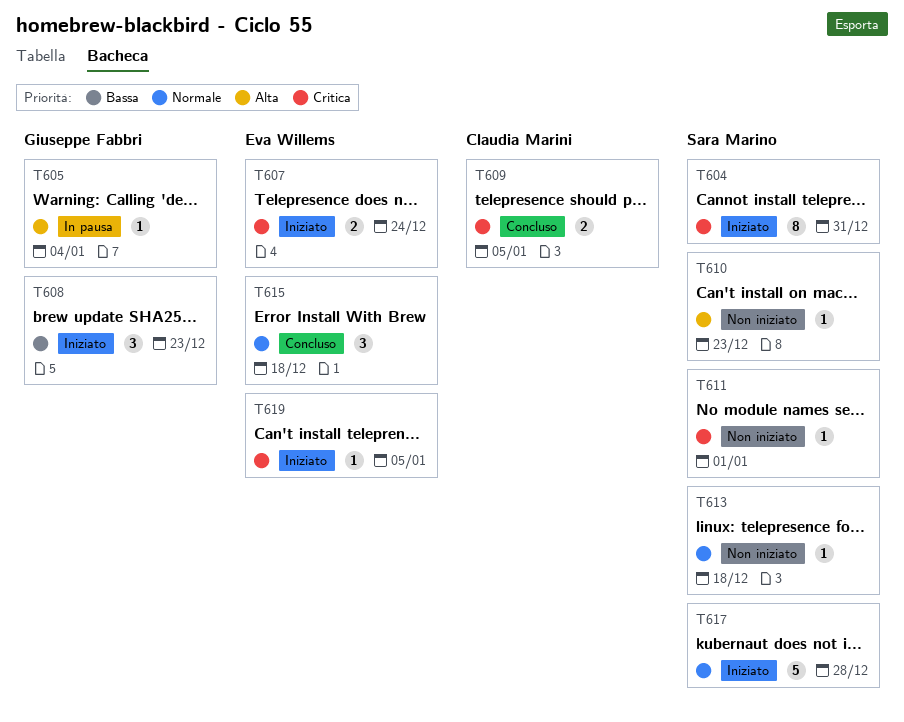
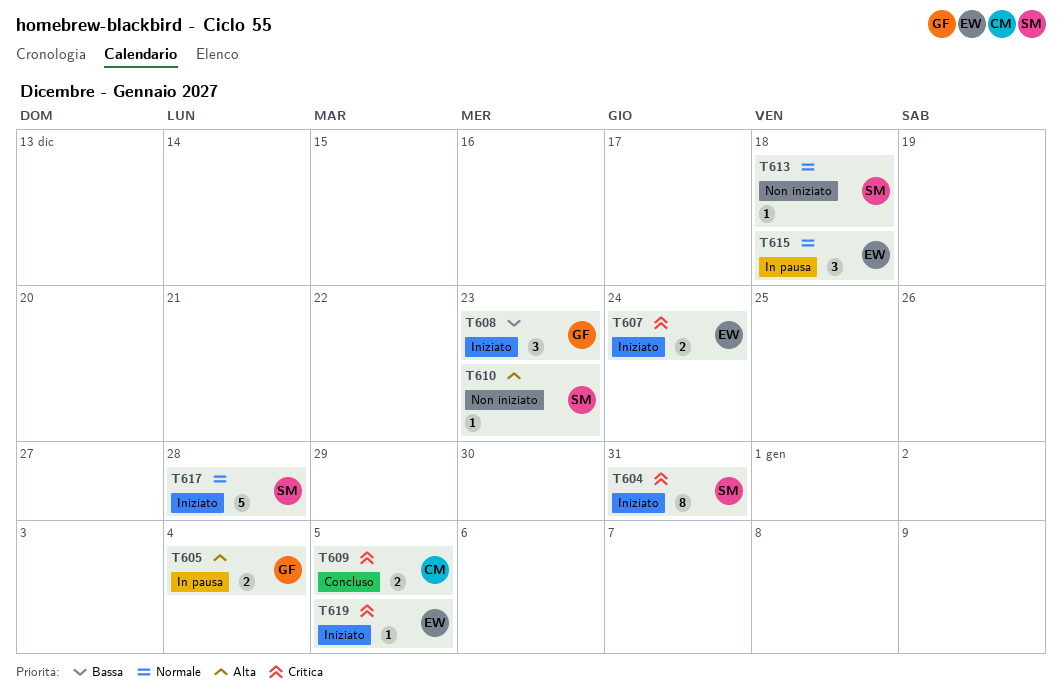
T605, estimate: 1 -> 2
T611: present -> none
T615, status: Concluso -> In pausa

